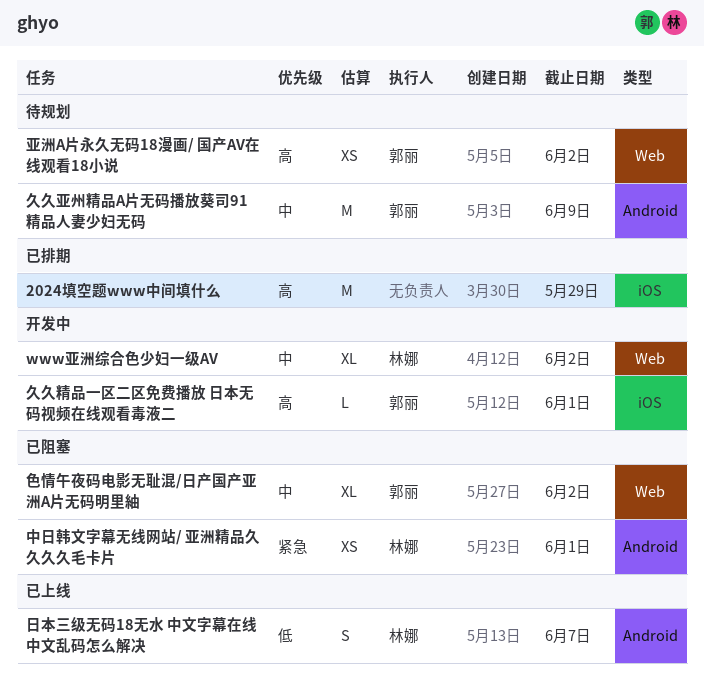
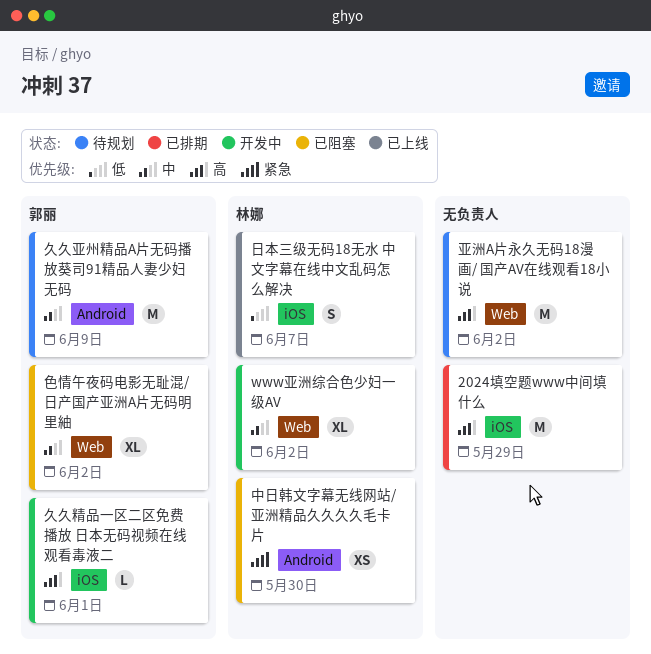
中日韩文字幕无线网站/ 亚洲精品久久久久毛卡片, due: Jun 1 -> May 30
亚洲A片永久无码18漫画/ 国产AV在线观看18小说, owner: 郭丽 -> none
亚洲A片永久无码18漫画/ 国产AV在线观看18小说, estimate: XS -> M
日本三级无码18无水 中文字幕在线中文乱码怎么解决, label: Android -> iOS

